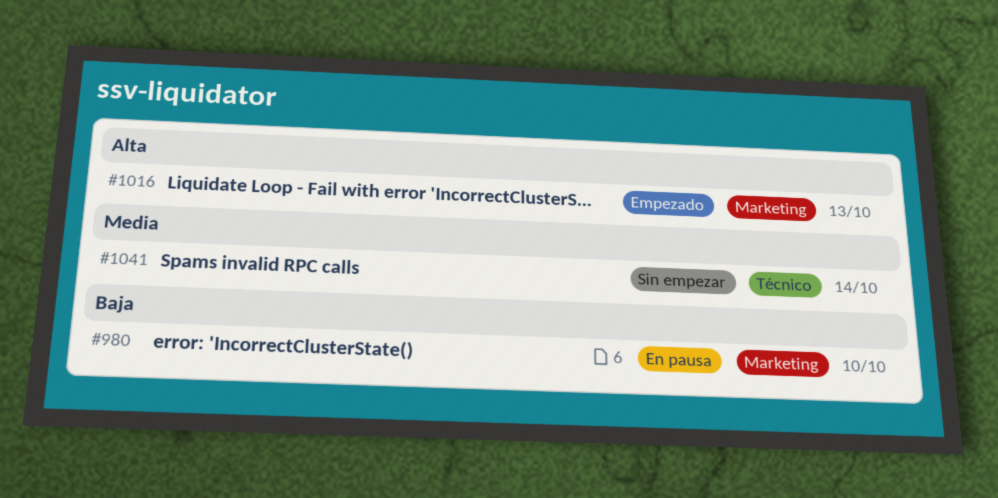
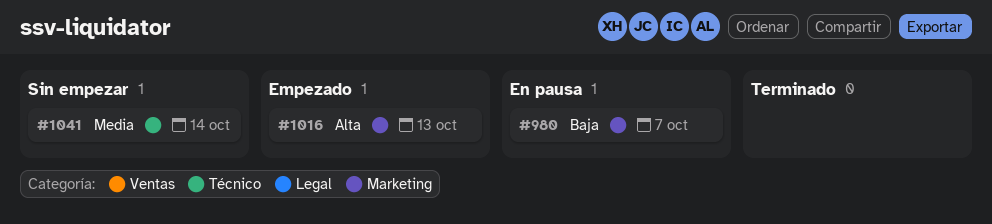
#980, due: Oct 10 -> Oct 7

